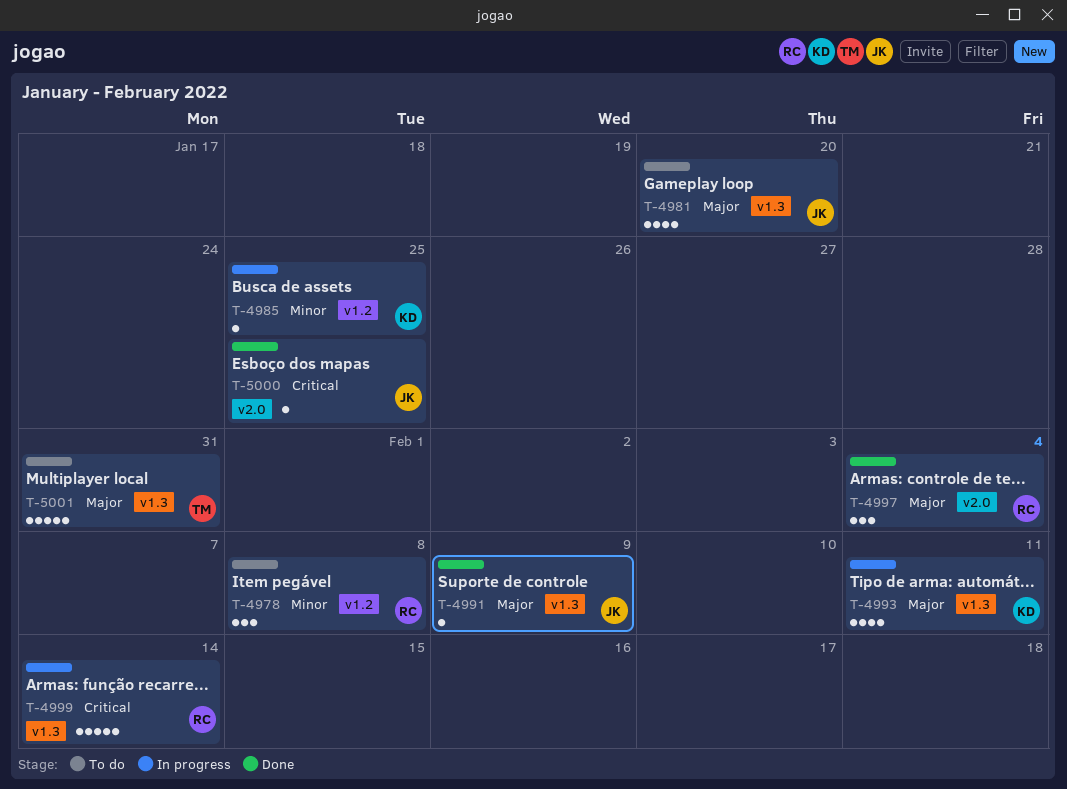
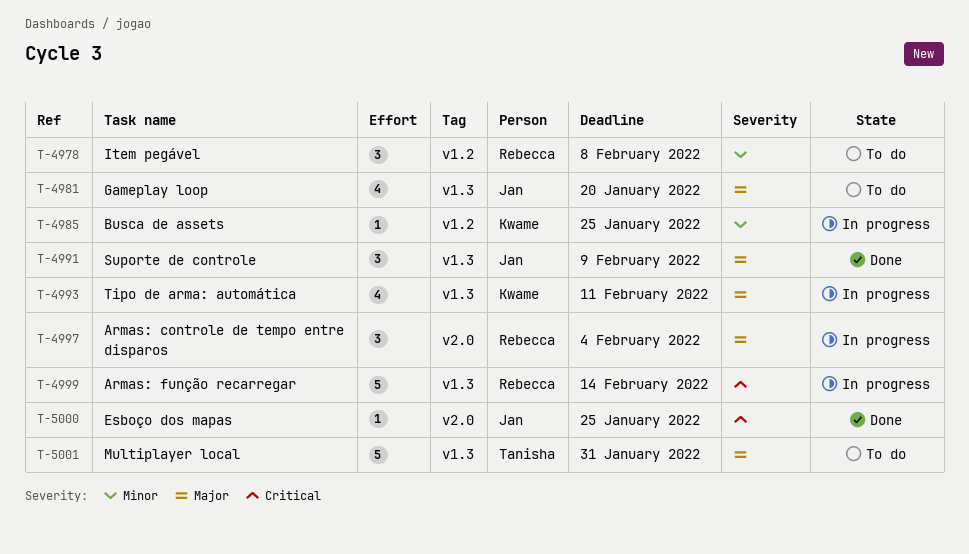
T-4991, estimate: 1 -> 3
T-4997, status: Done -> In progress

